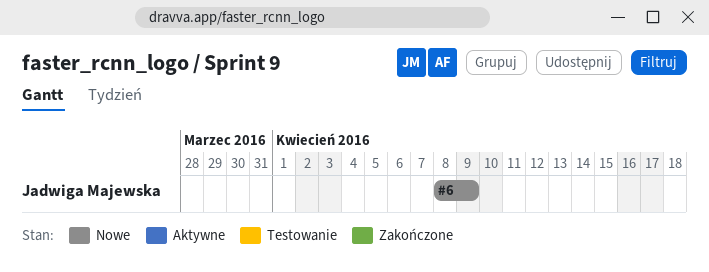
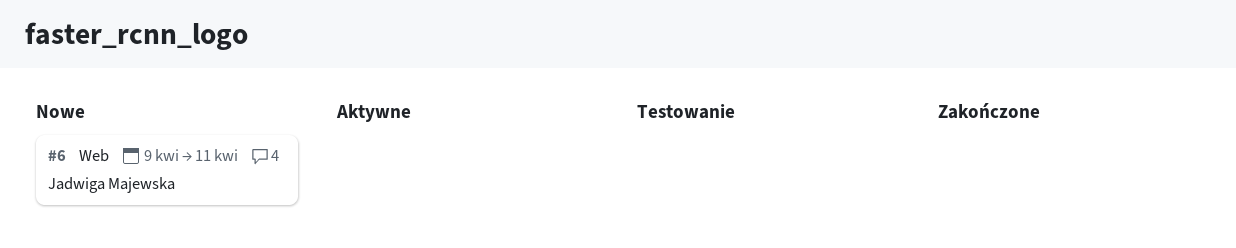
#6, start: Apr 8 -> Apr 9
#6, due: Apr 9 -> Apr 11

